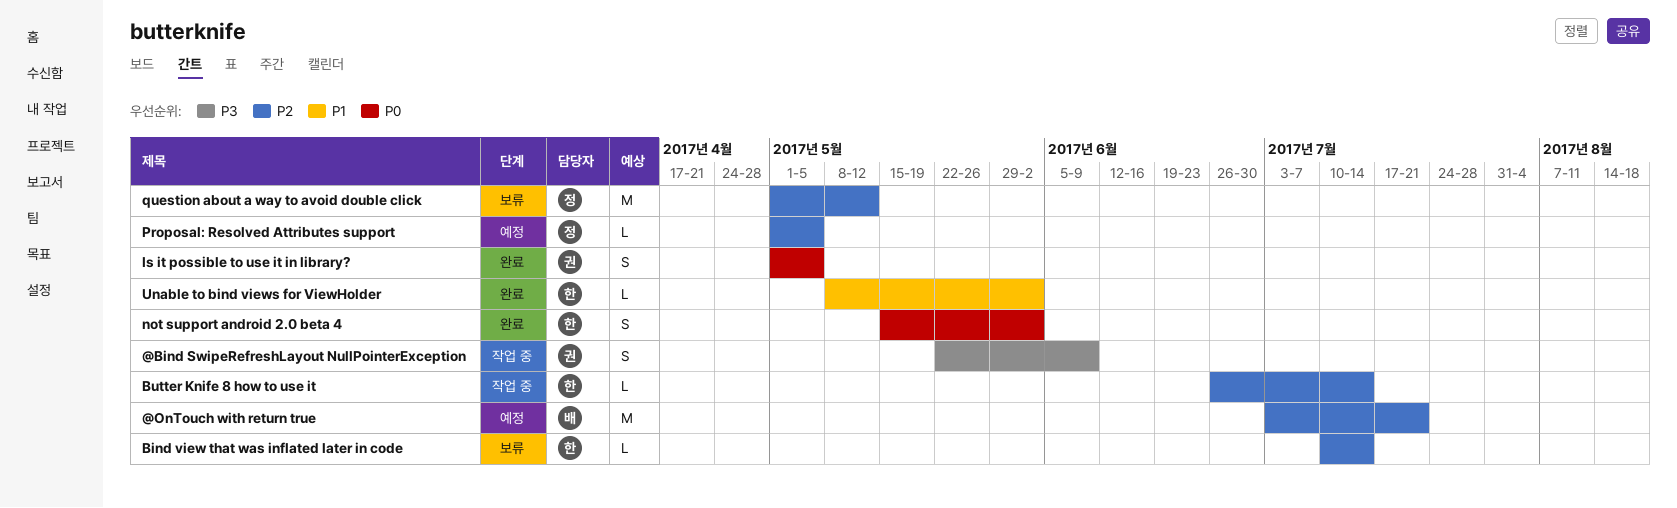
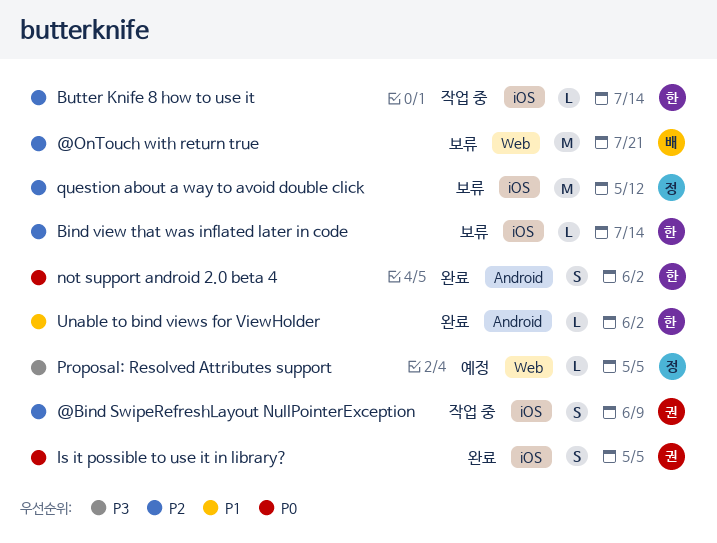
@Bind SwipeRefreshLayout NullPointerException, priority: P3 -> P2
@OnTouch with return true, status: 예정 -> 보류
Proposal: Resolved Attributes support, priority: P2 -> P3

